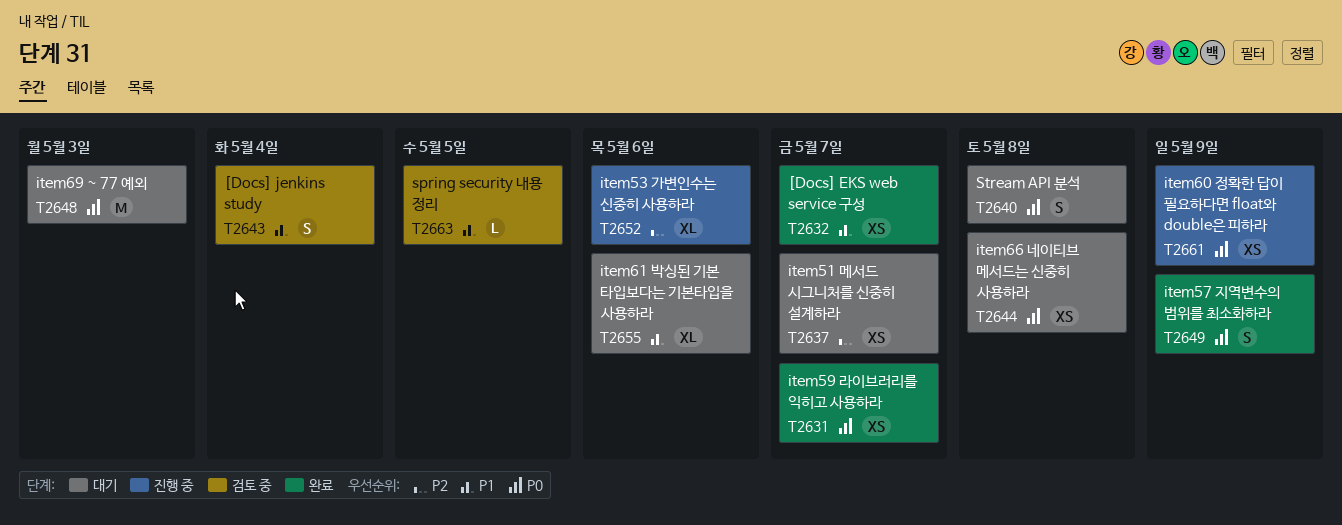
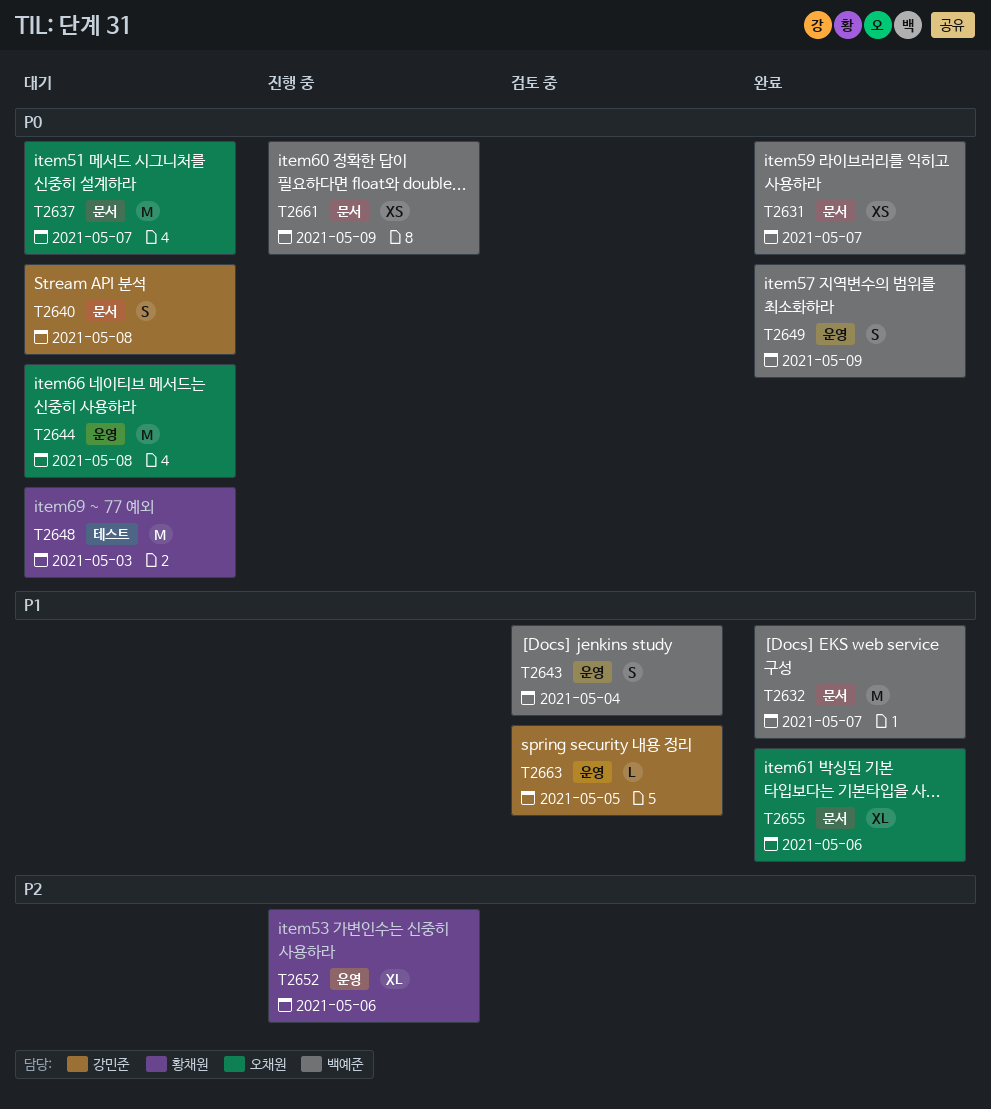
T2632, estimate: XS -> M
T2637, priority: P2 -> P0
T2637, estimate: XS -> M
T2644, estimate: XS -> M
T2655, status: 대기 -> 완료

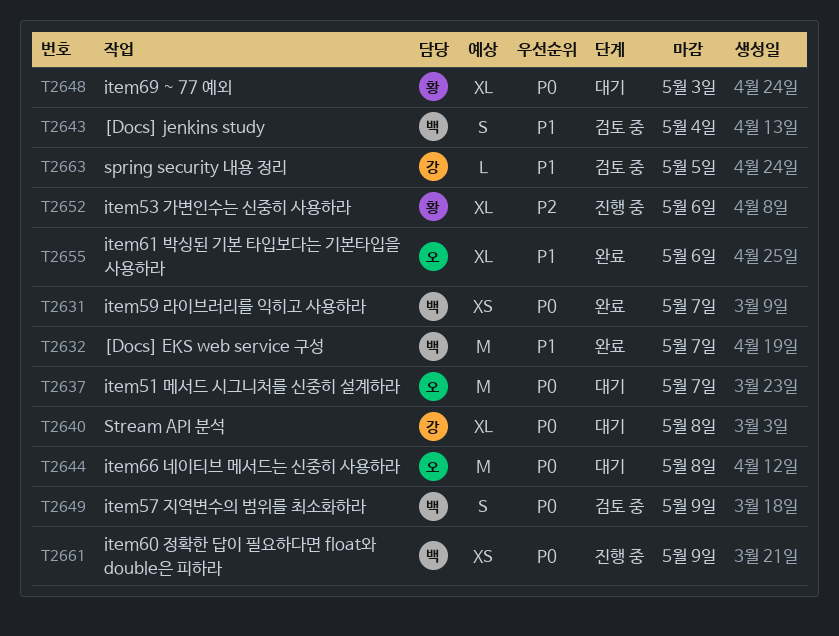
T2640, estimate: S -> XL
T2648, estimate: M -> XL
T2649, status: 완료 -> 검토 중

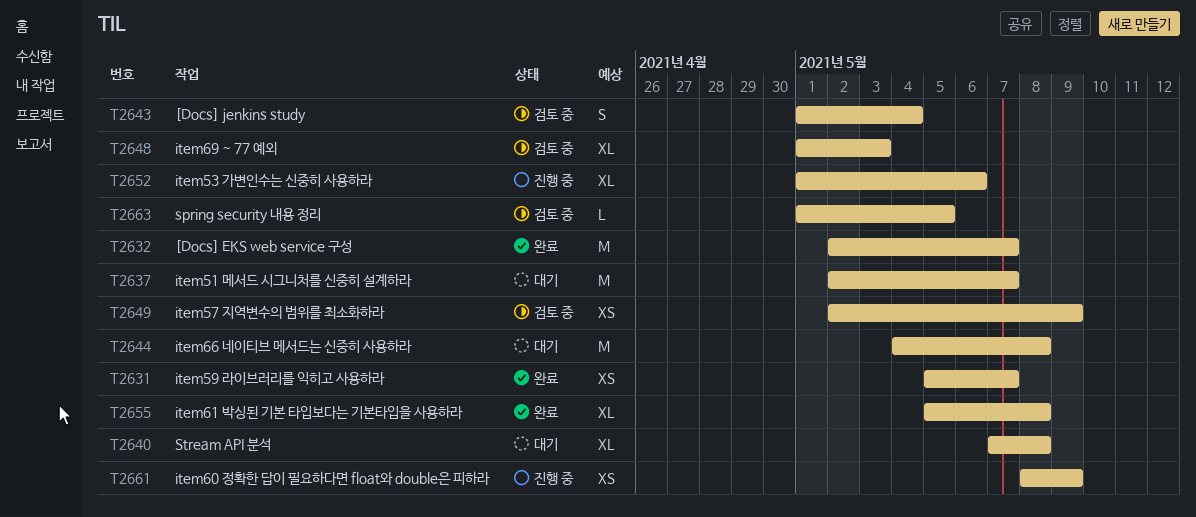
T2648, status: 대기 -> 검토 중
T2649, estimate: S -> XS
T2655, due: May 6 -> May 8

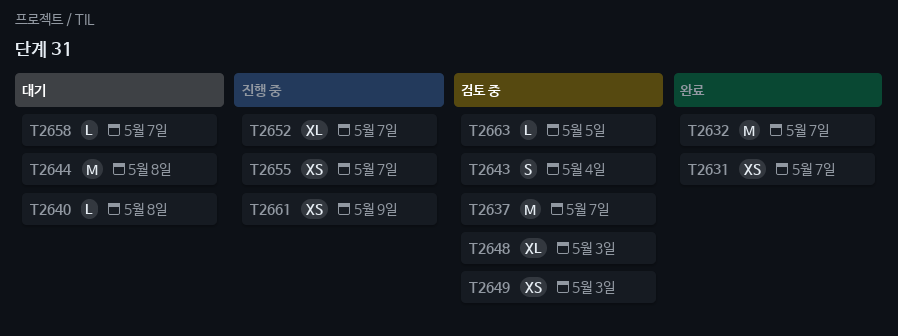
T2637, status: 대기 -> 검토 중
T2640, estimate: XL -> L
T2649, due: May 9 -> May 3
T2652, due: May 6 -> May 7
T2655, status: 완료 -> 진행 중
T2655, estimate: XL -> XS
T2655, due: May 8 -> May 7
T2658: none -> present

